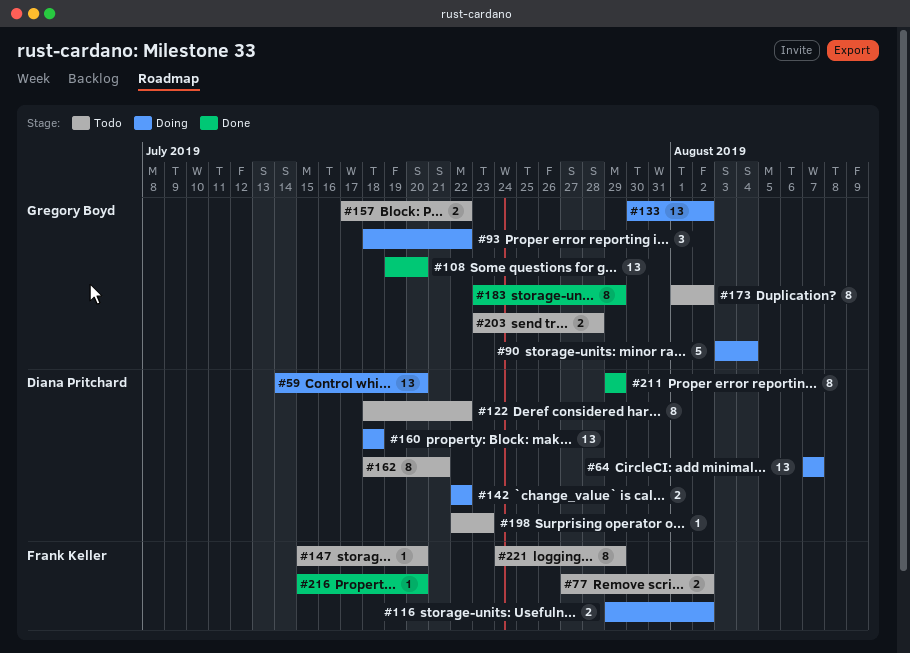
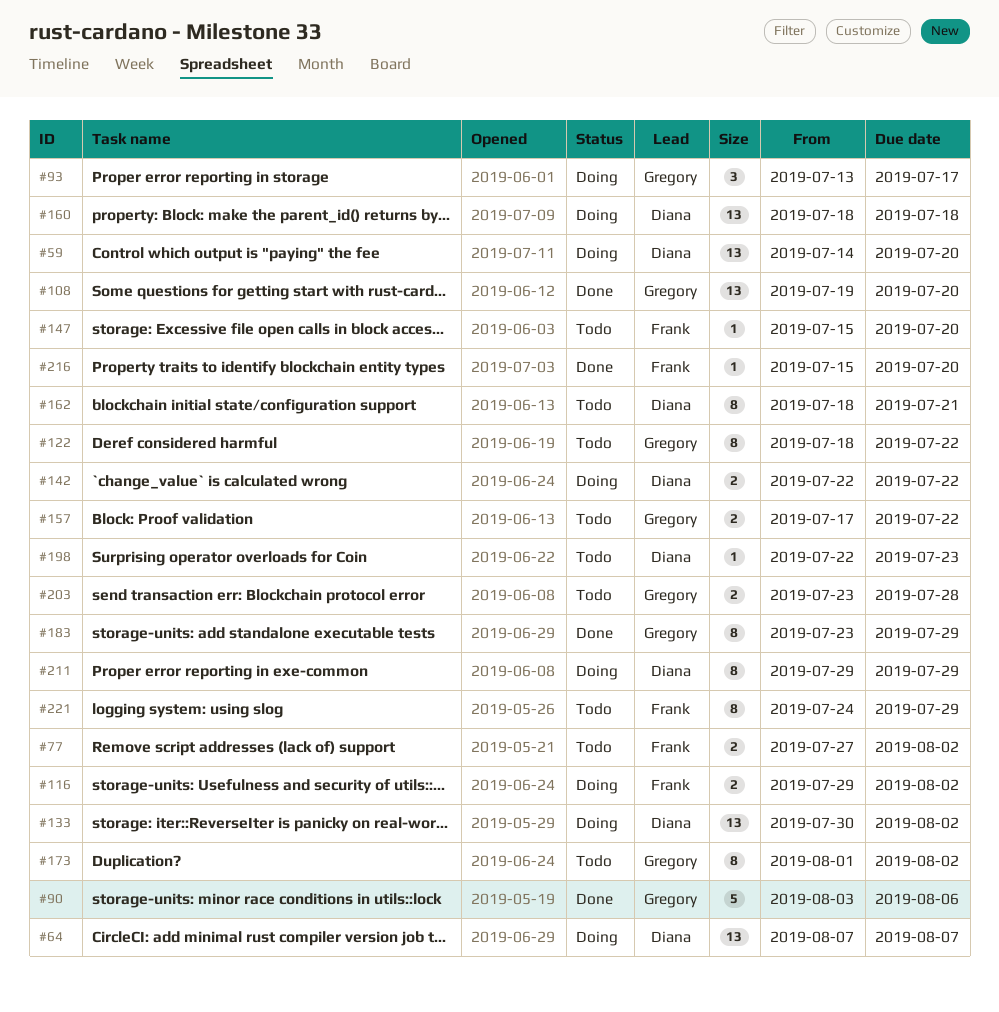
#90, status: Doing -> Done
#90, due: Aug 4 -> Aug 6
#93, start: Jul 18 -> Jul 13
#93, due: Jul 22 -> Jul 17
#122, owner: Diana Pritchard -> Gregory Boyd
#133, owner: Gregory Boyd -> Diana Pritchard
#211, status: Done -> Doing

